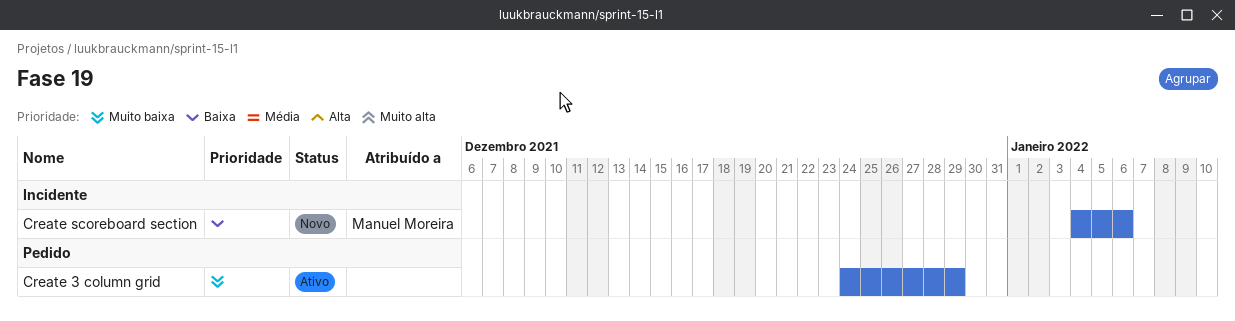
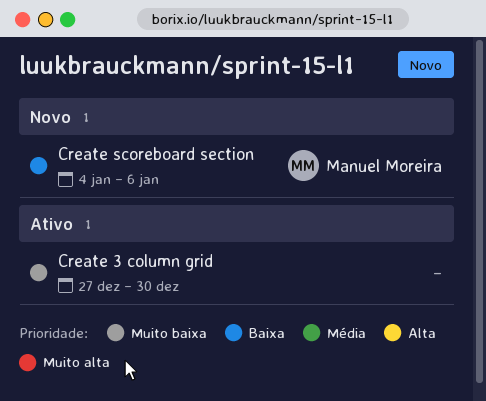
Create 3 column grid, start: Dec 24 -> Dec 27
Create 3 column grid, due: Dec 29 -> Dec 30

